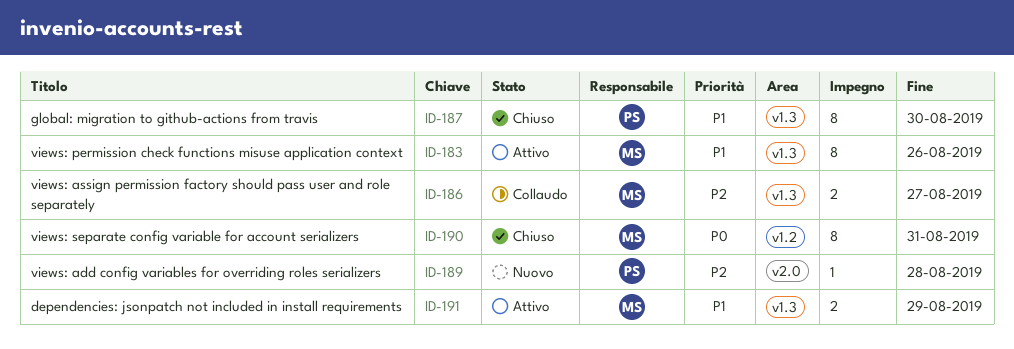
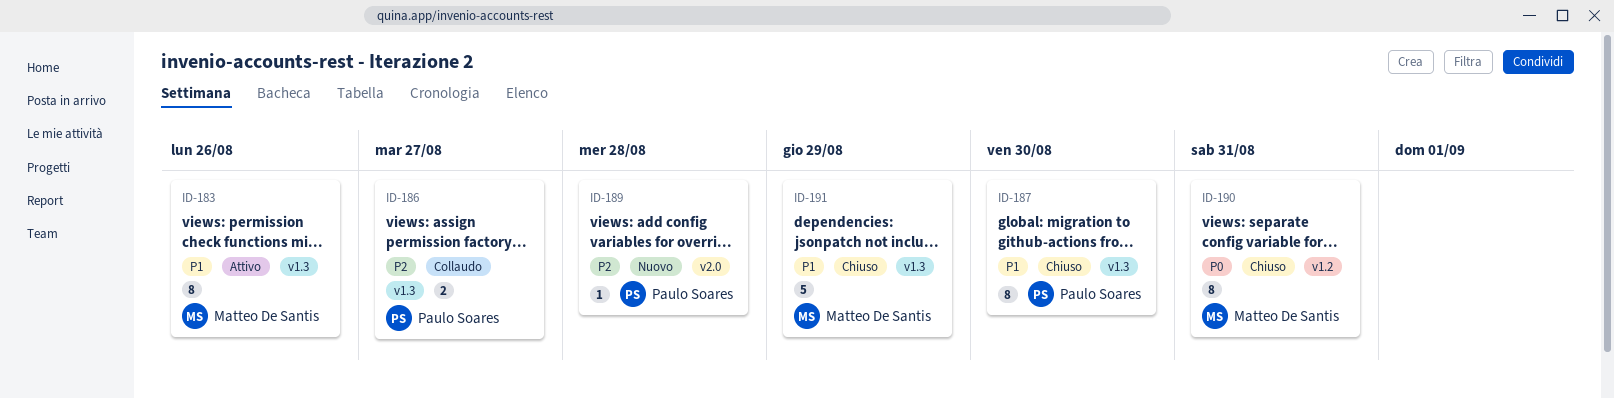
ID-186, owner: Matteo De Santis -> Paulo Soares
ID-191, status: Attivo -> Chiuso
ID-191, estimate: 2 -> 5

